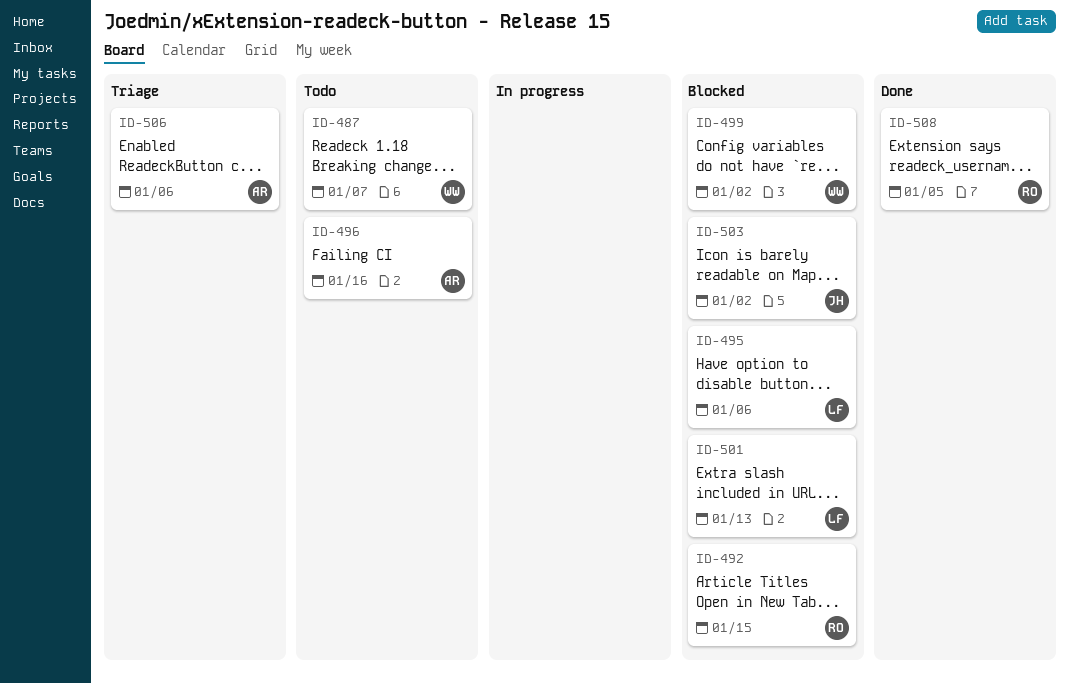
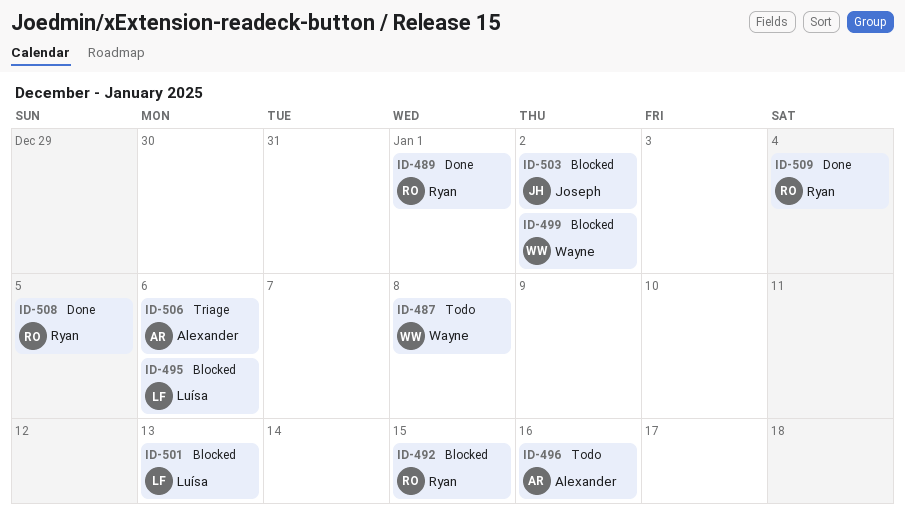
ID-487, due: Jan 7 -> Jan 8
ID-489: none -> present
ID-509: none -> present

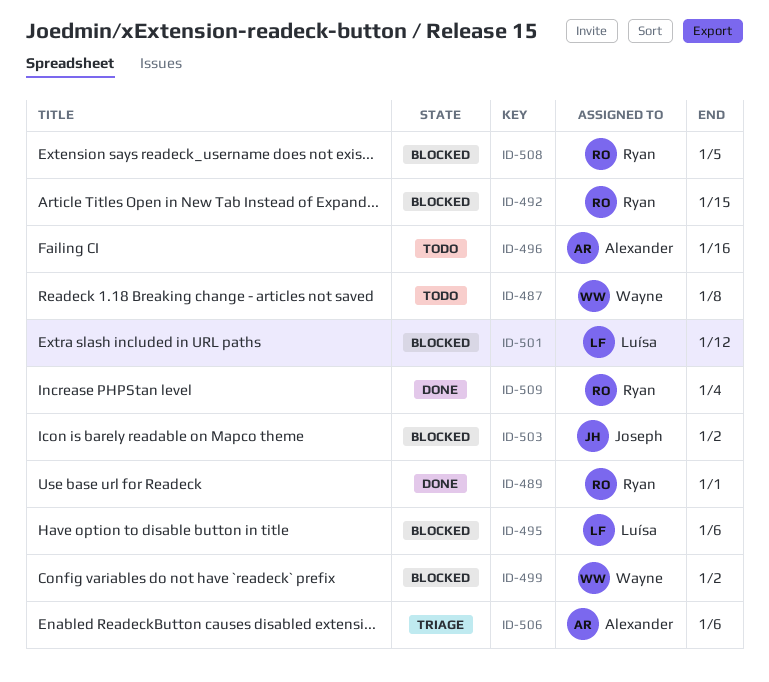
ID-501, due: Jan 13 -> Jan 12
ID-508, status: Done -> Blocked

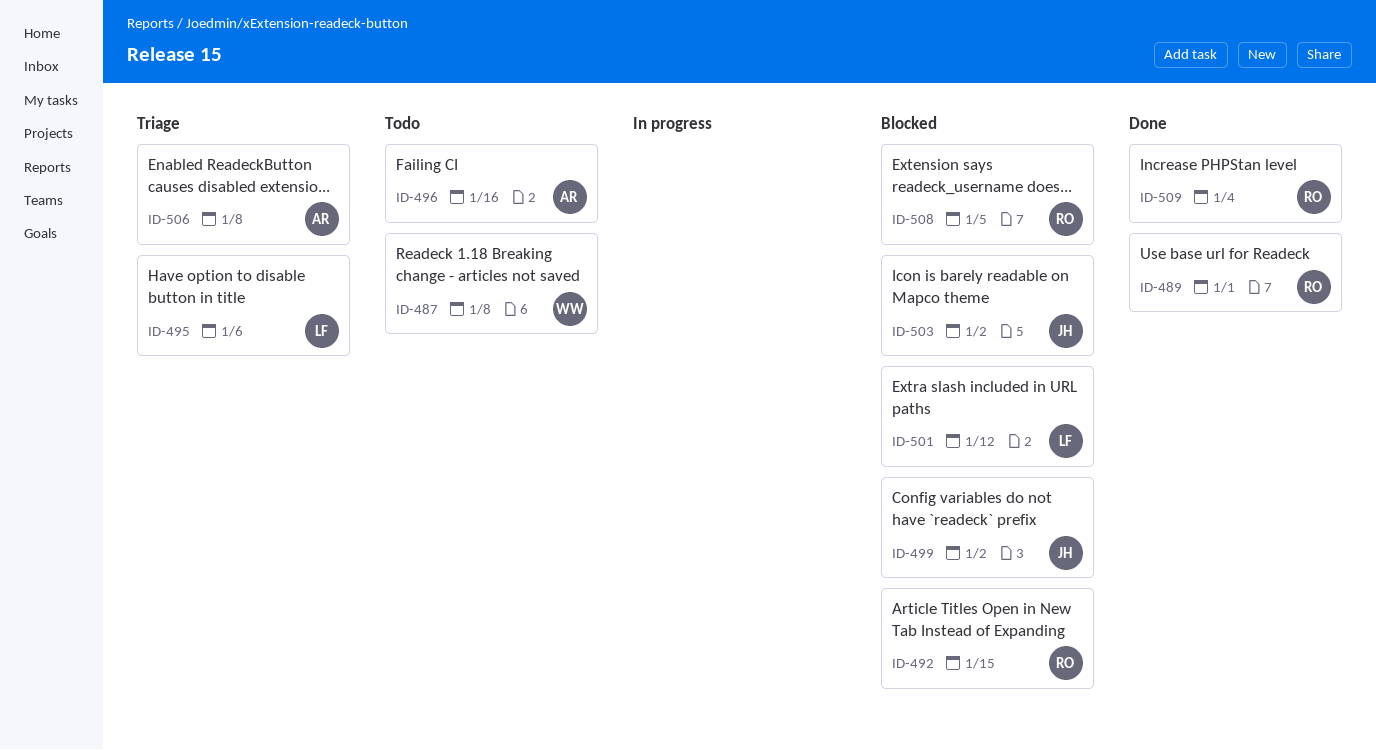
ID-495, status: Blocked -> Triage
ID-499, owner: Wayne -> Joseph
ID-506, due: Jan 6 -> Jan 8

